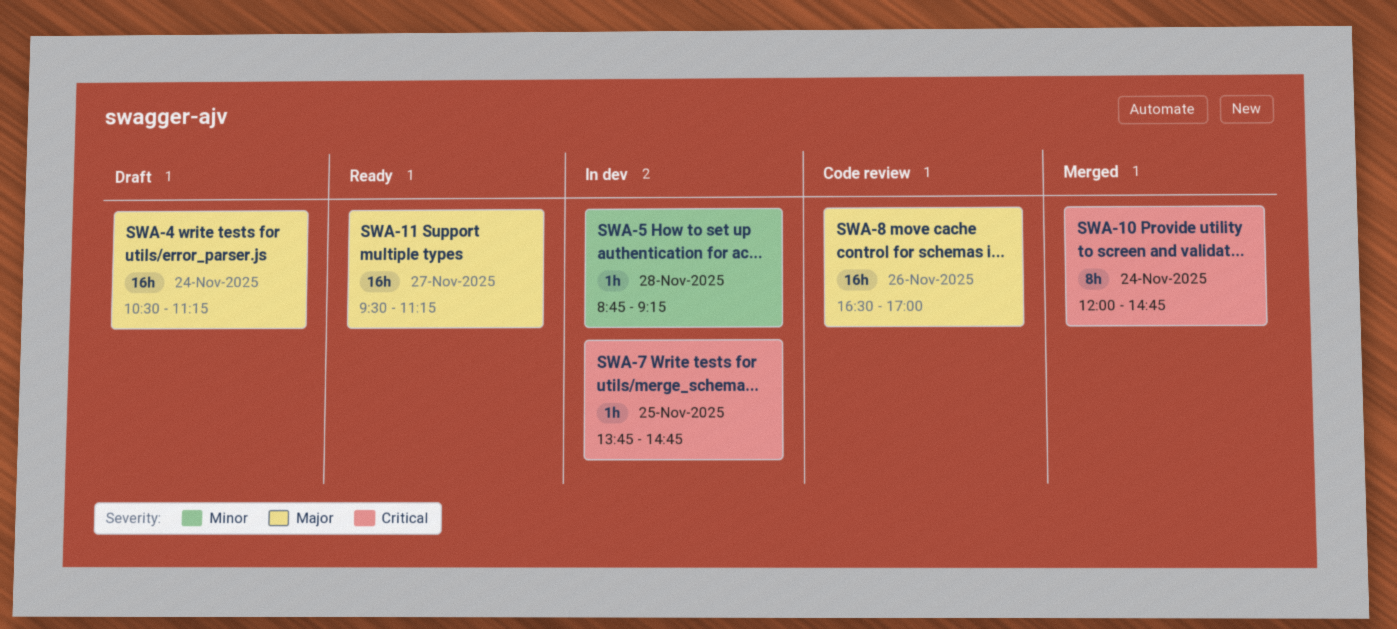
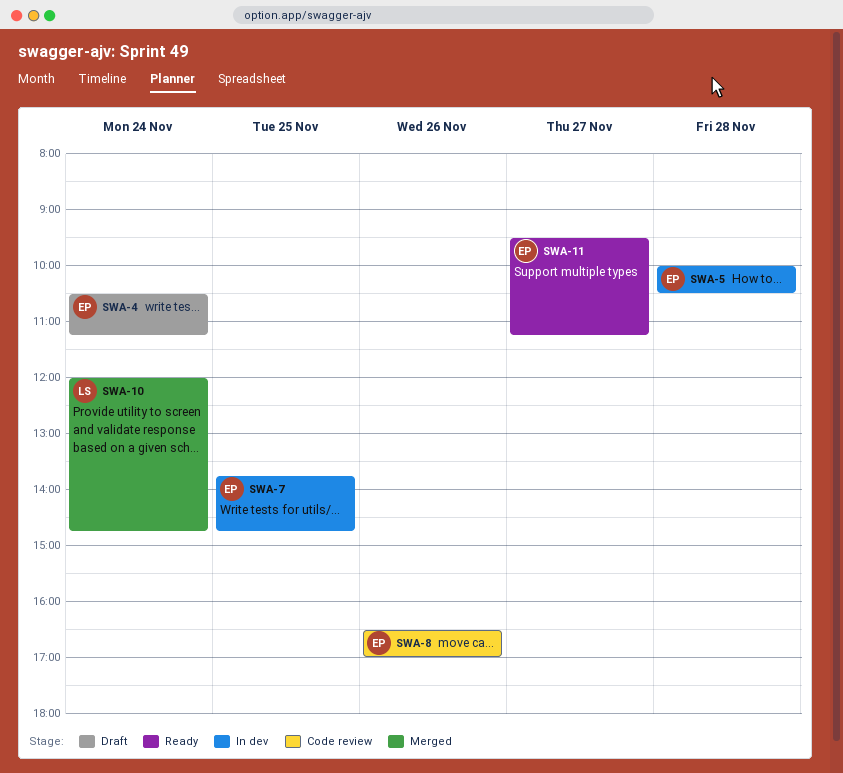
SWA-5, begins: 08:45 -> 10:00
SWA-5, ends: 09:15 -> 10:30

